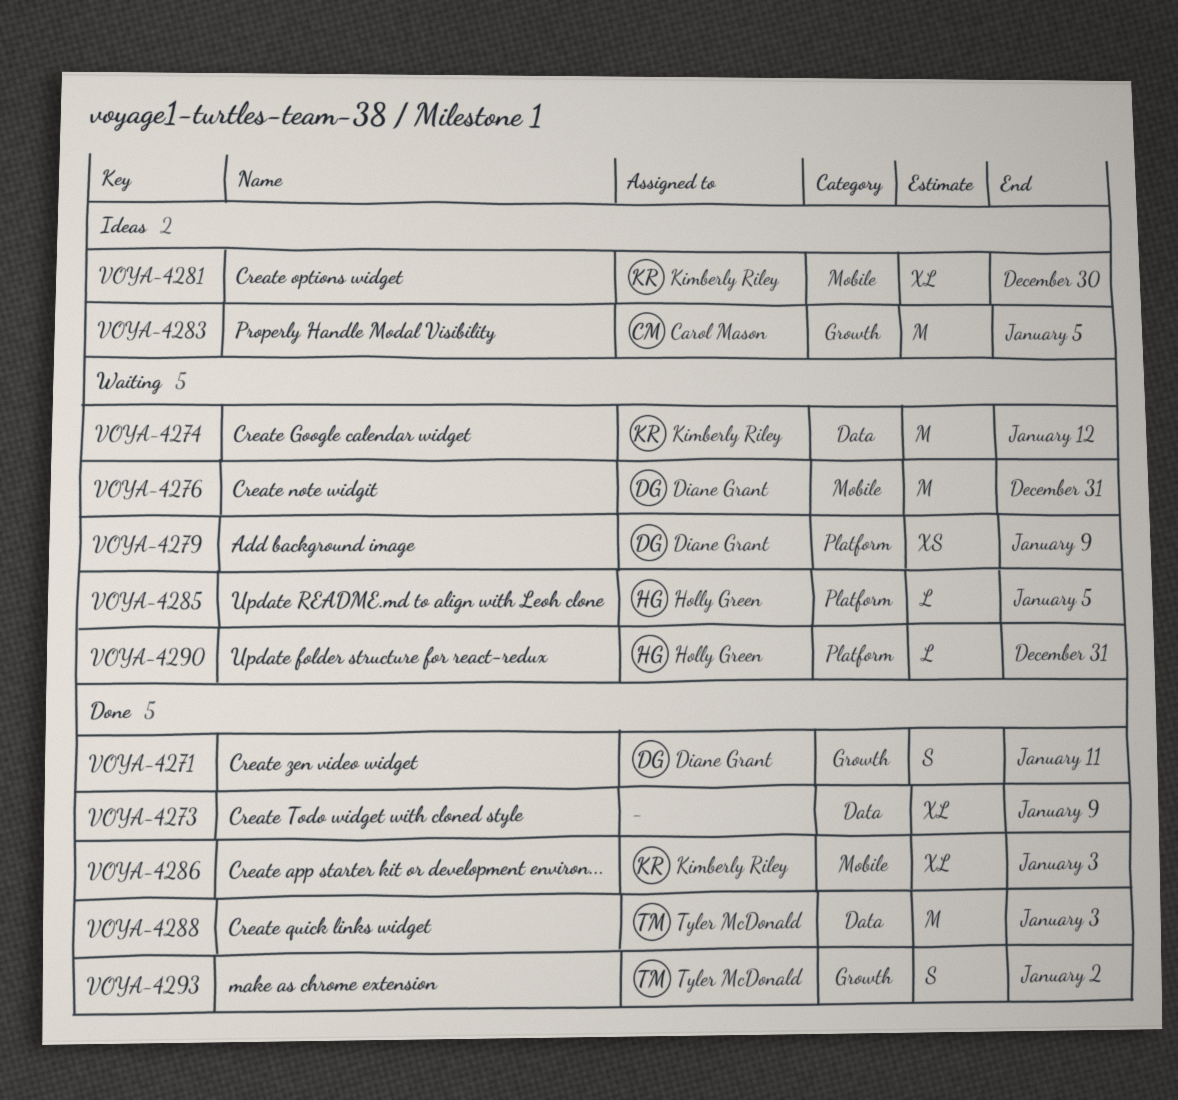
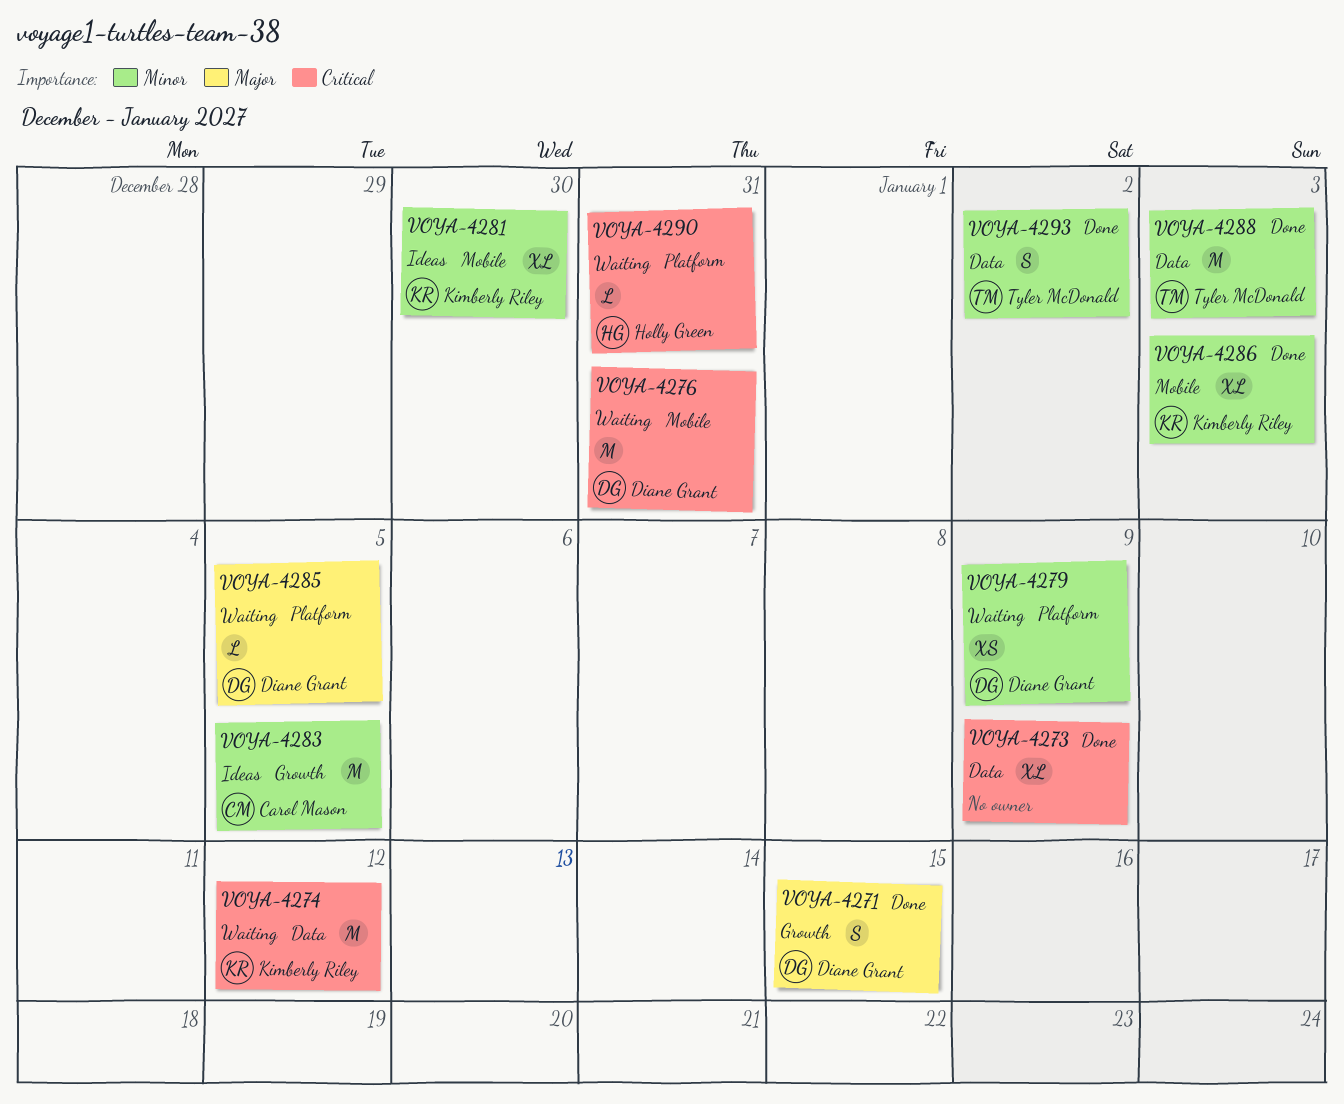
VOYA-4271, due: Jan 11 -> Jan 15
VOYA-4285, owner: Holly Green -> Diane Grant
VOYA-4293, label: Growth -> Data

